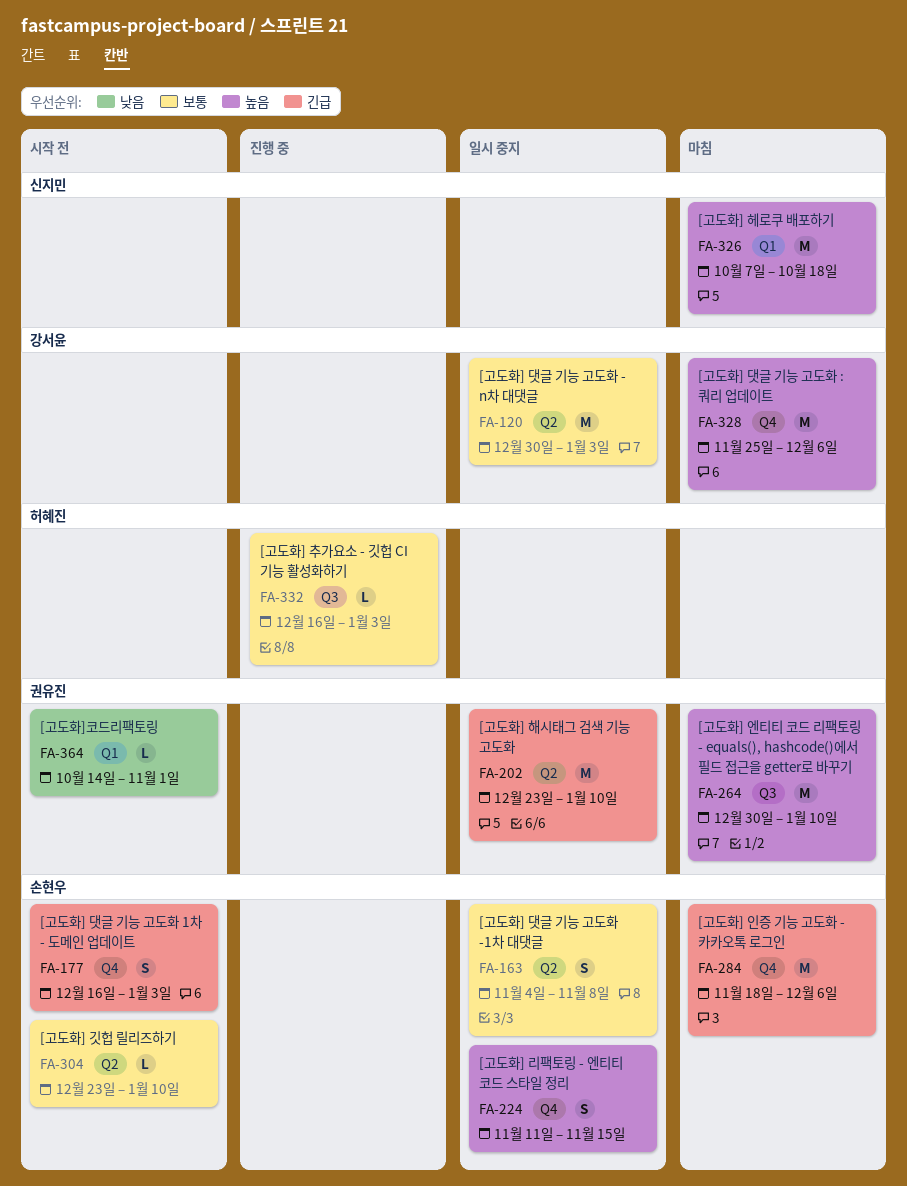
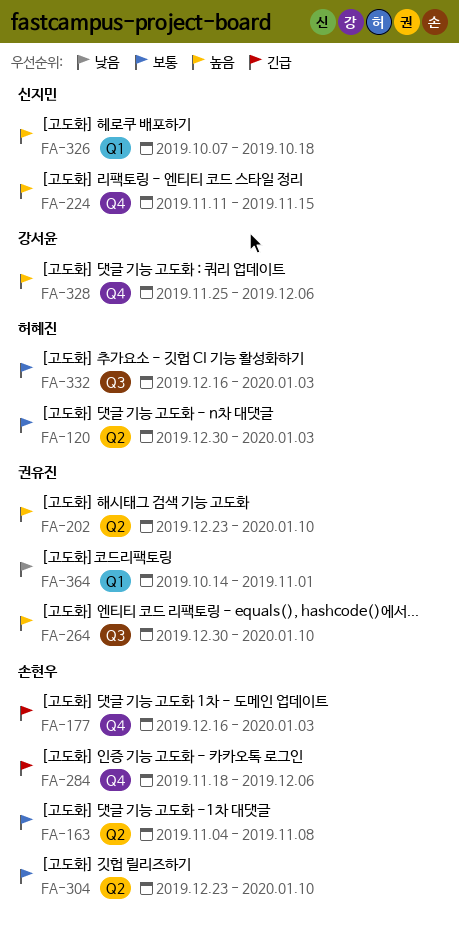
FA-120, owner: 강서윤 -> 허혜진
FA-202, priority: 긴급 -> 높음
FA-224, owner: 손현우 -> 신지민

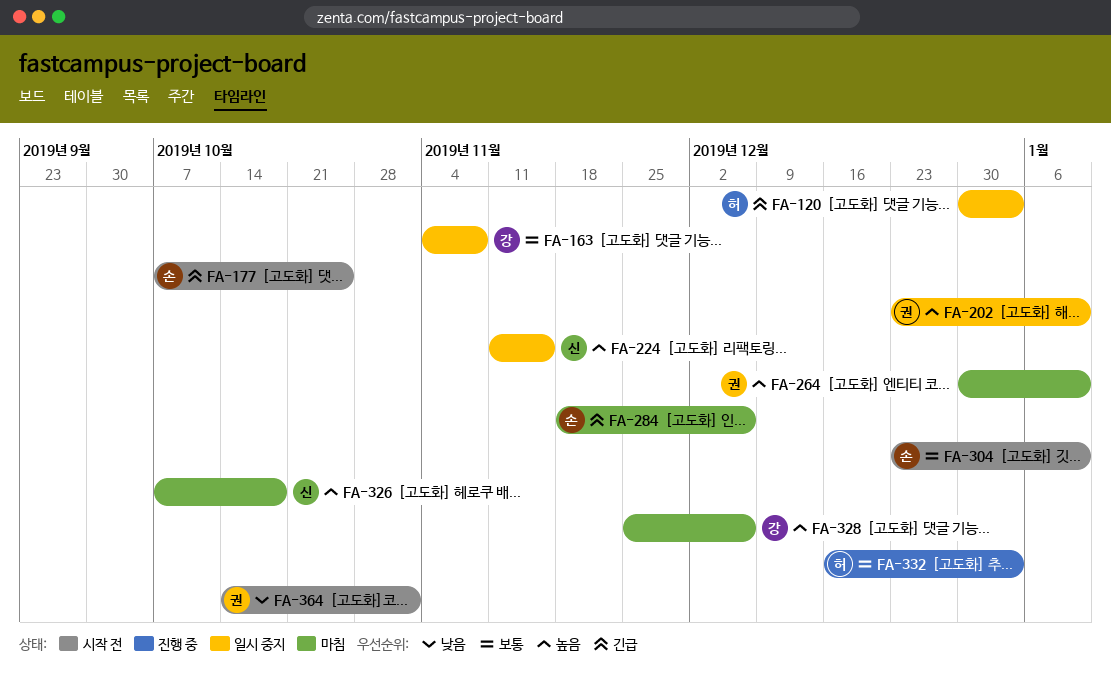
FA-120, priority: 보통 -> 긴급
FA-163, owner: 손현우 -> 강서윤
FA-177, start: Dec 16 -> Oct 7
FA-177, due: Jan 3 -> Oct 25

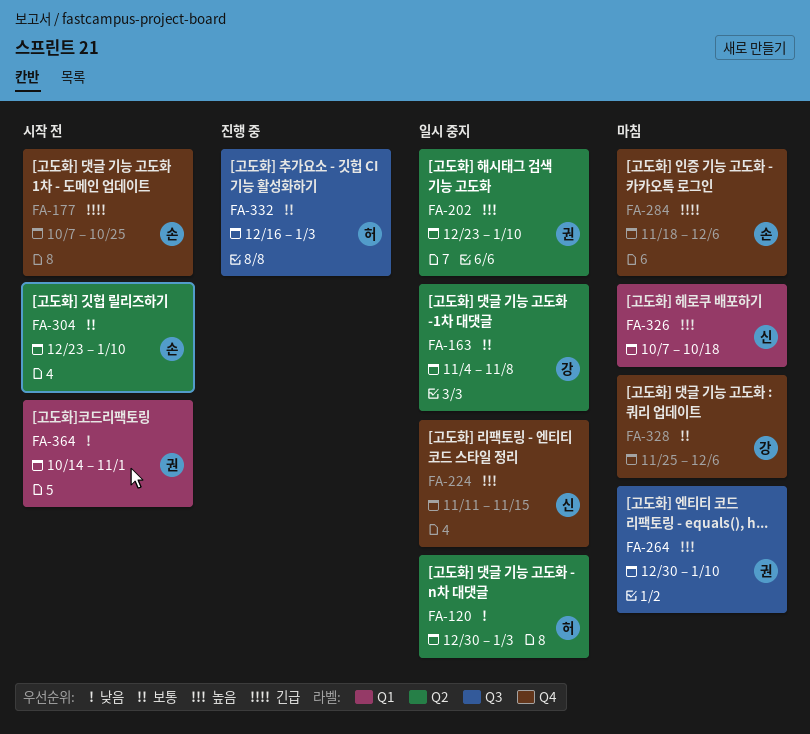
FA-120, priority: 긴급 -> 낮음
FA-328, priority: 높음 -> 보통

